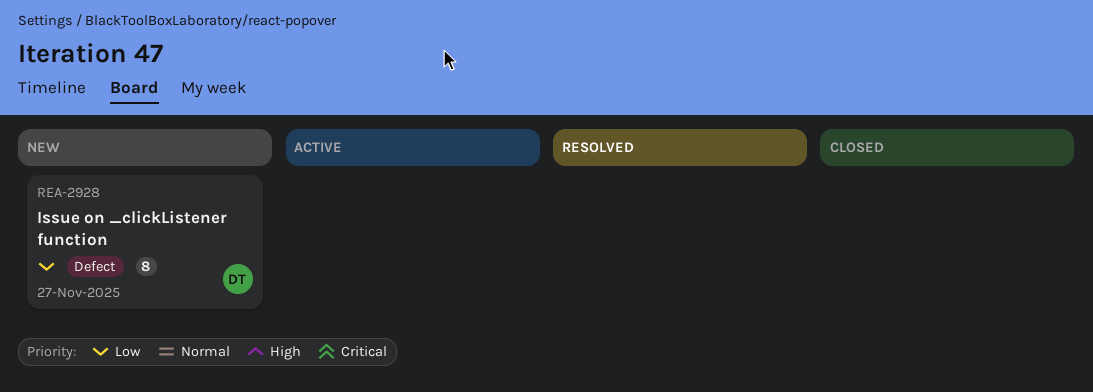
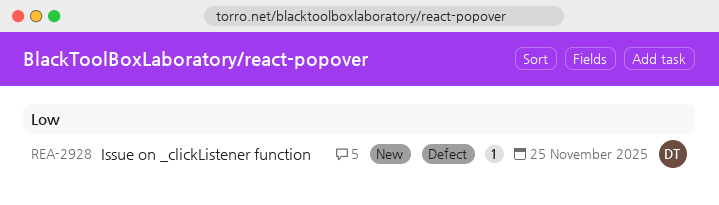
REA-2928, estimate: 8 -> 1
REA-2928, due: Nov 27 -> Nov 25

